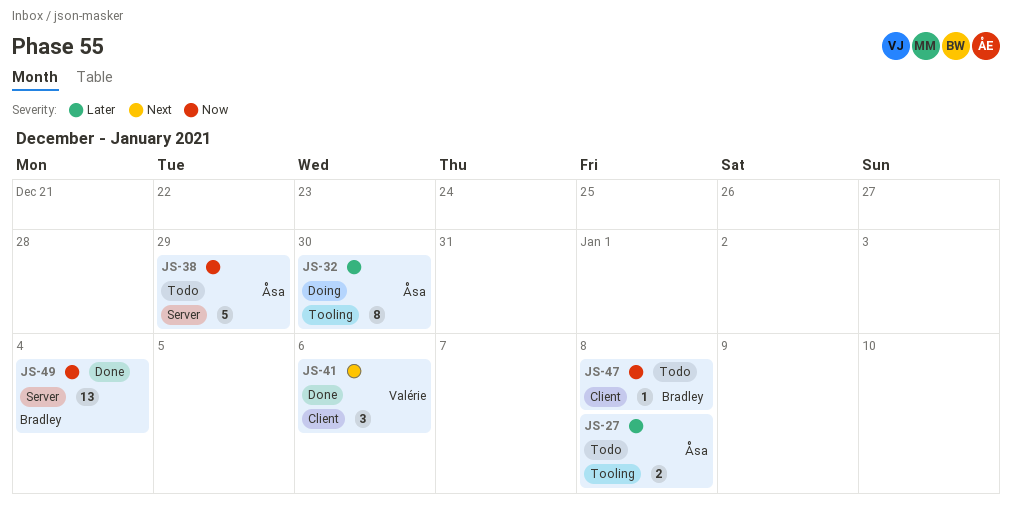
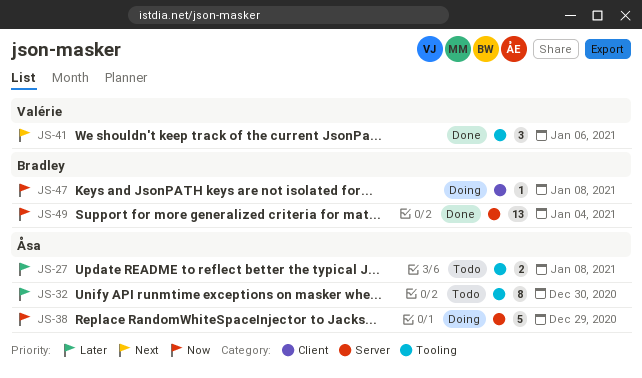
JS-32, status: Doing -> Todo
JS-38, status: Todo -> Doing
JS-41, label: Client -> Tooling
JS-47, status: Todo -> Doing

